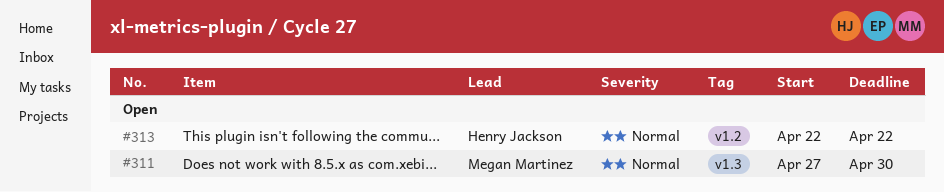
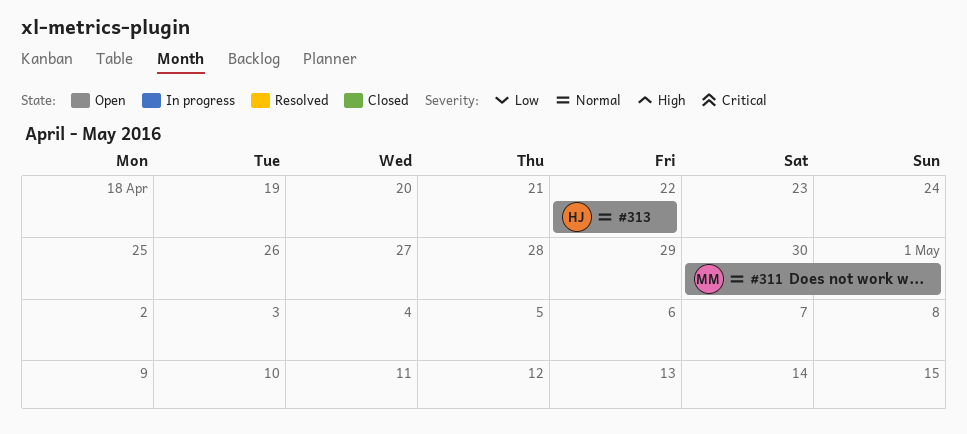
#311, start: Apr 27 -> Apr 30
#311, due: Apr 30 -> May 1

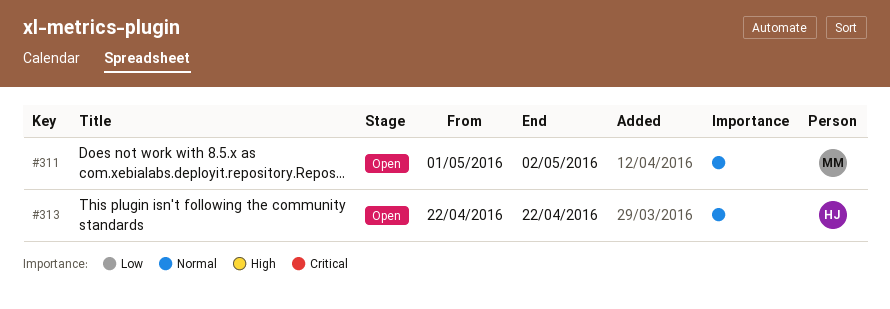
#311, start: Apr 30 -> May 1
#311, due: May 1 -> May 2

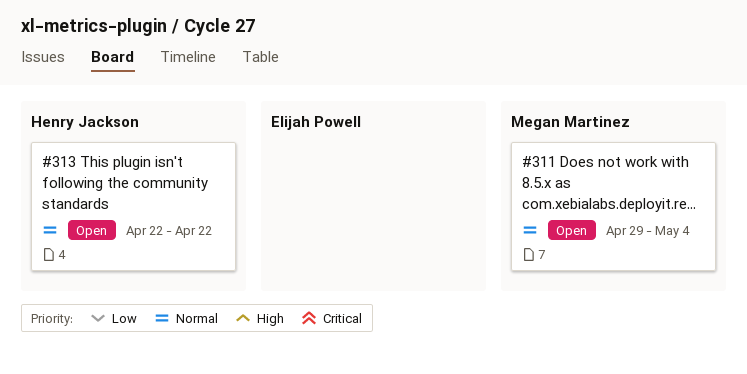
#311, start: May 1 -> Apr 29
#311, due: May 2 -> May 4

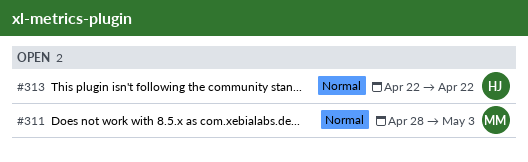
#311, start: Apr 29 -> Apr 28
#311, due: May 4 -> May 3

